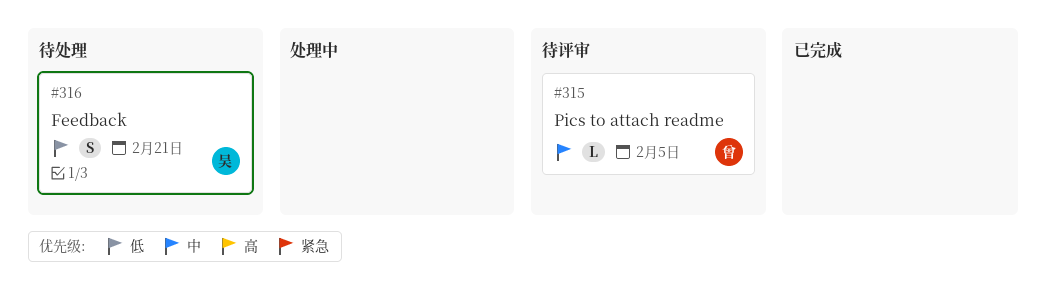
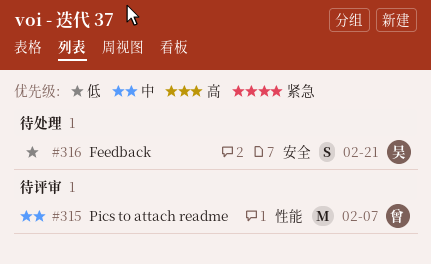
#315, estimate: L -> M
#315, due: Feb 5 -> Feb 7

